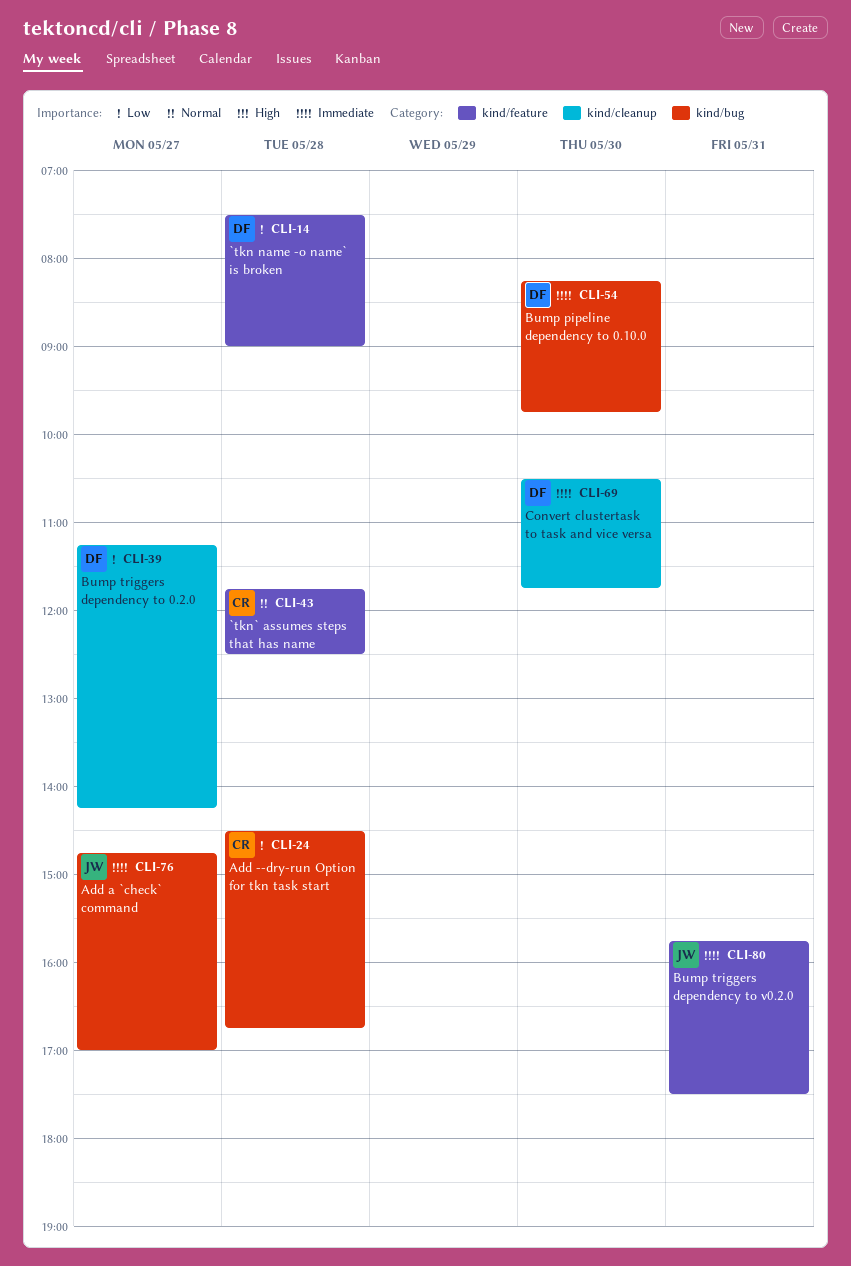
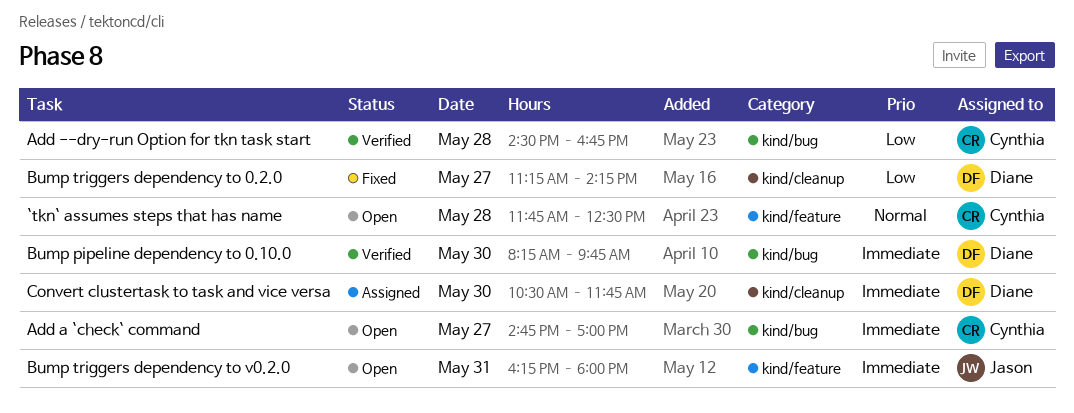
`tkn name -o name` is broken: present -> none
Add a `check` command, owner: Jason -> Cynthia
Bump triggers dependency to v0.2.0, begins: 15:45 -> 16:15
Bump triggers dependency to v0.2.0, ends: 17:30 -> 18:00

